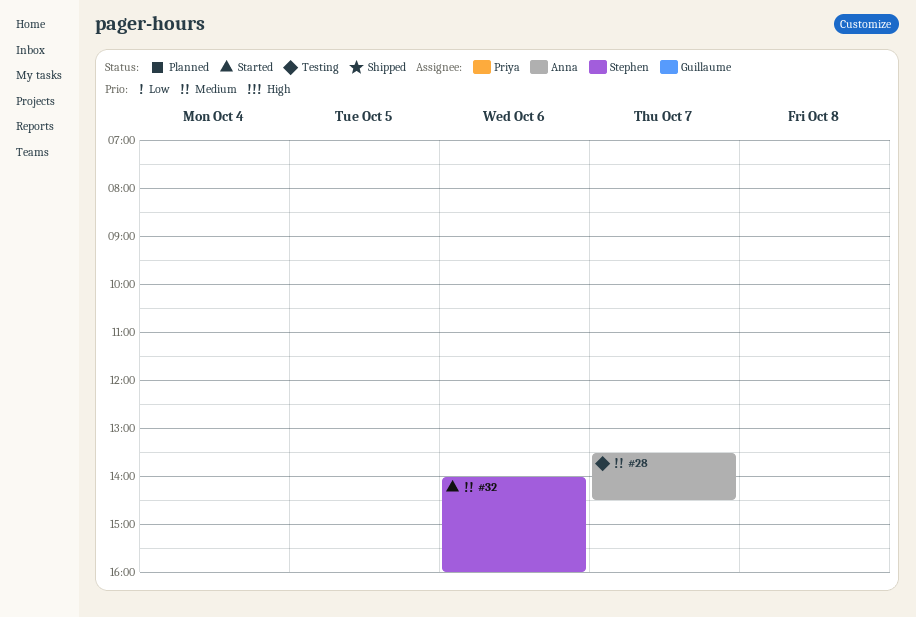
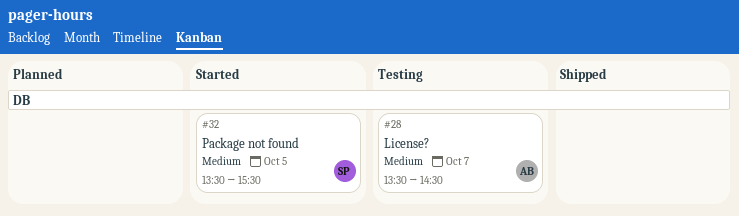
#32, day: Oct 6 -> Oct 5
#32, begins: 14:00 -> 13:30
#32, ends: 16:00 -> 15:30

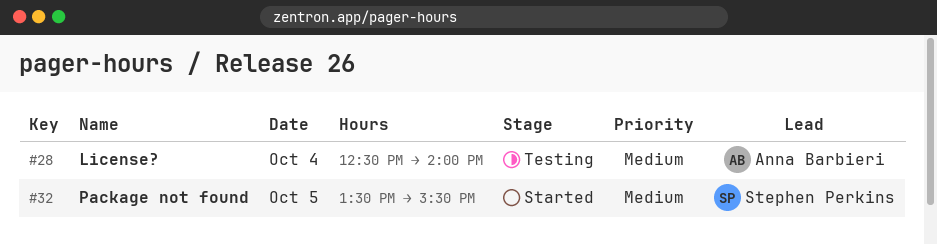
#28, day: Oct 7 -> Oct 4
#28, begins: 13:30 -> 12:30
#28, ends: 14:30 -> 14:00

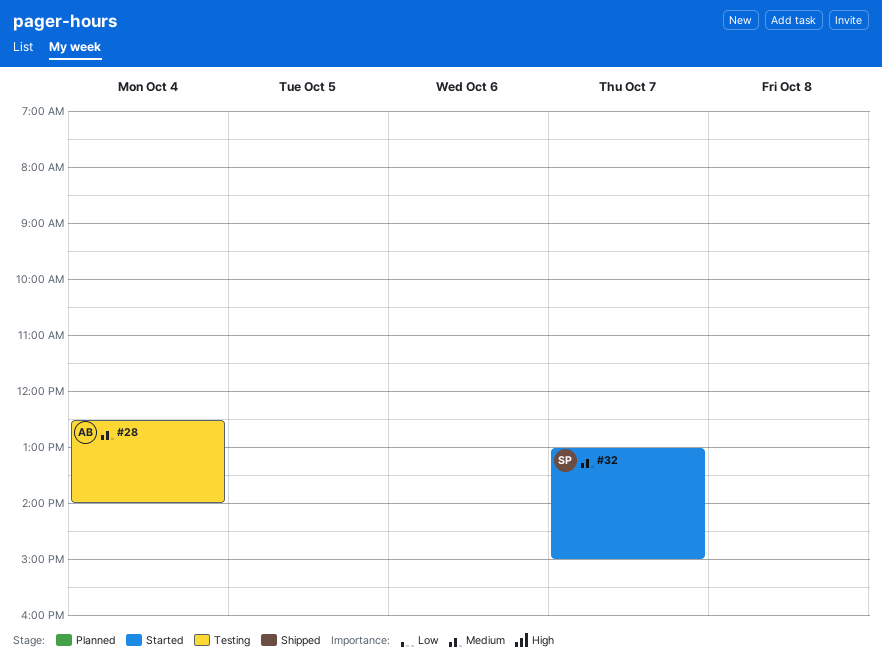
#32, day: Oct 5 -> Oct 7
#32, begins: 13:30 -> 13:00
#32, ends: 15:30 -> 15:00

